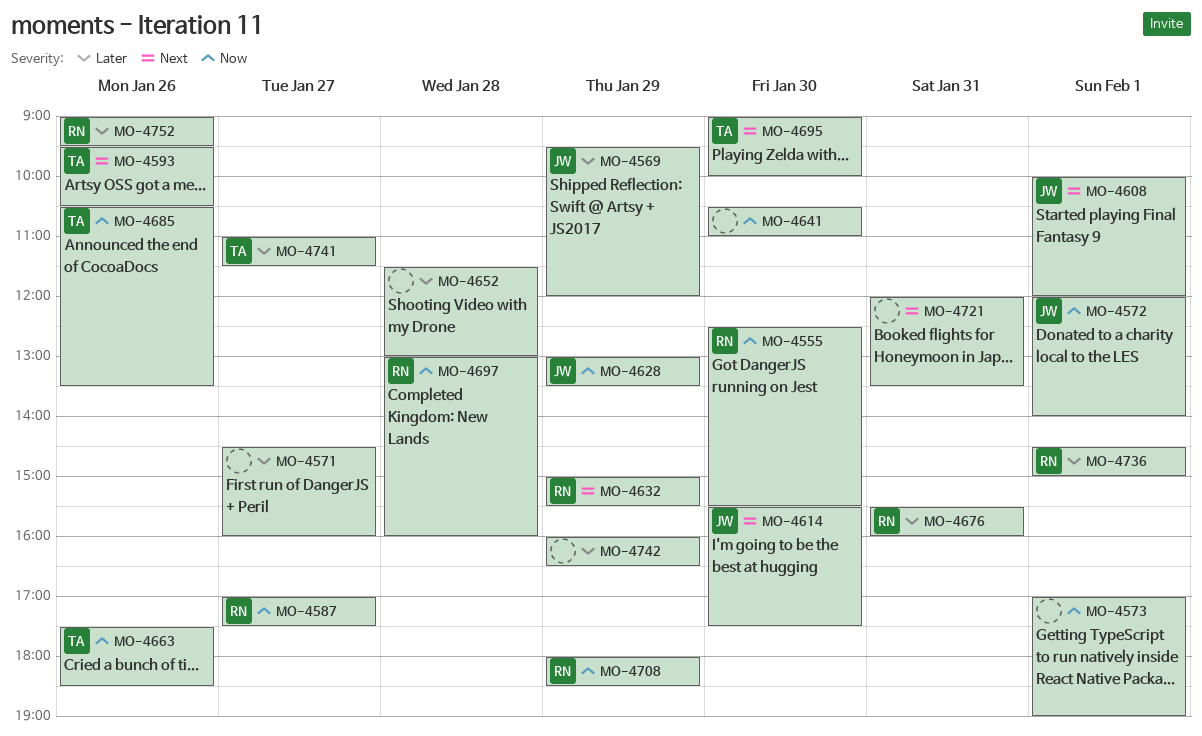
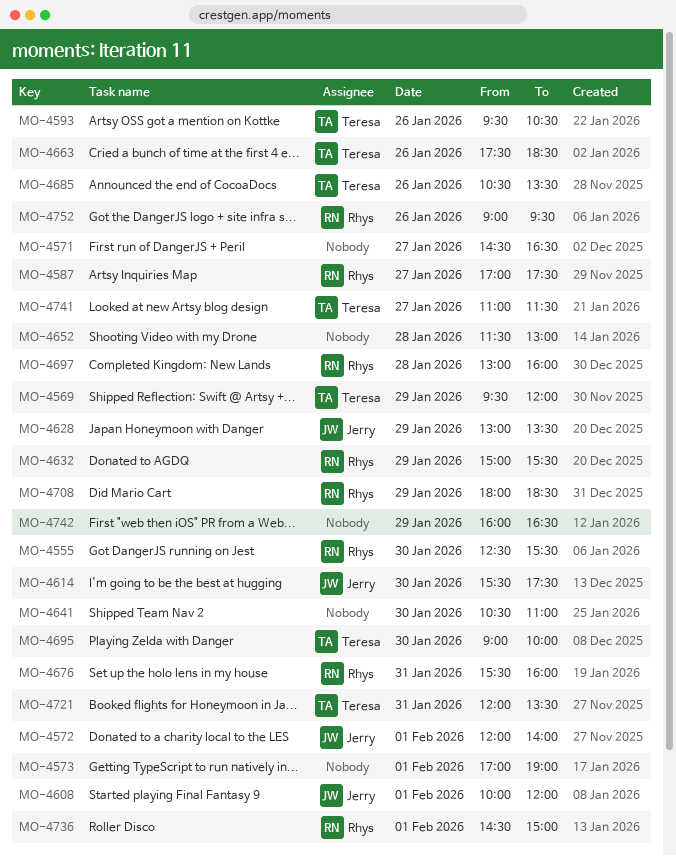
MO-4569, owner: Jerry -> Teresa
MO-4571, ends: 16:00 -> 16:30
MO-4721, owner: none -> Teresa

